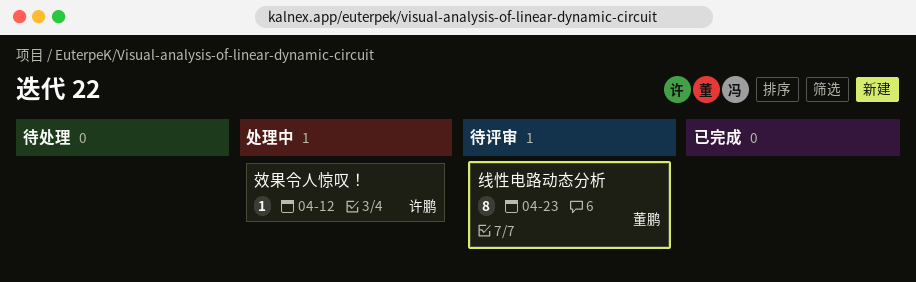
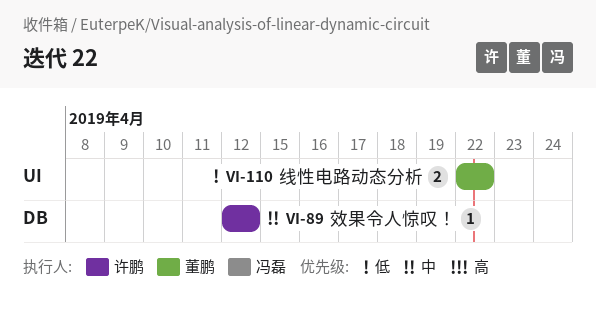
线性电路动态分析, estimate: 8 -> 2
线性电路动态分析, due: Apr 23 -> Apr 22

